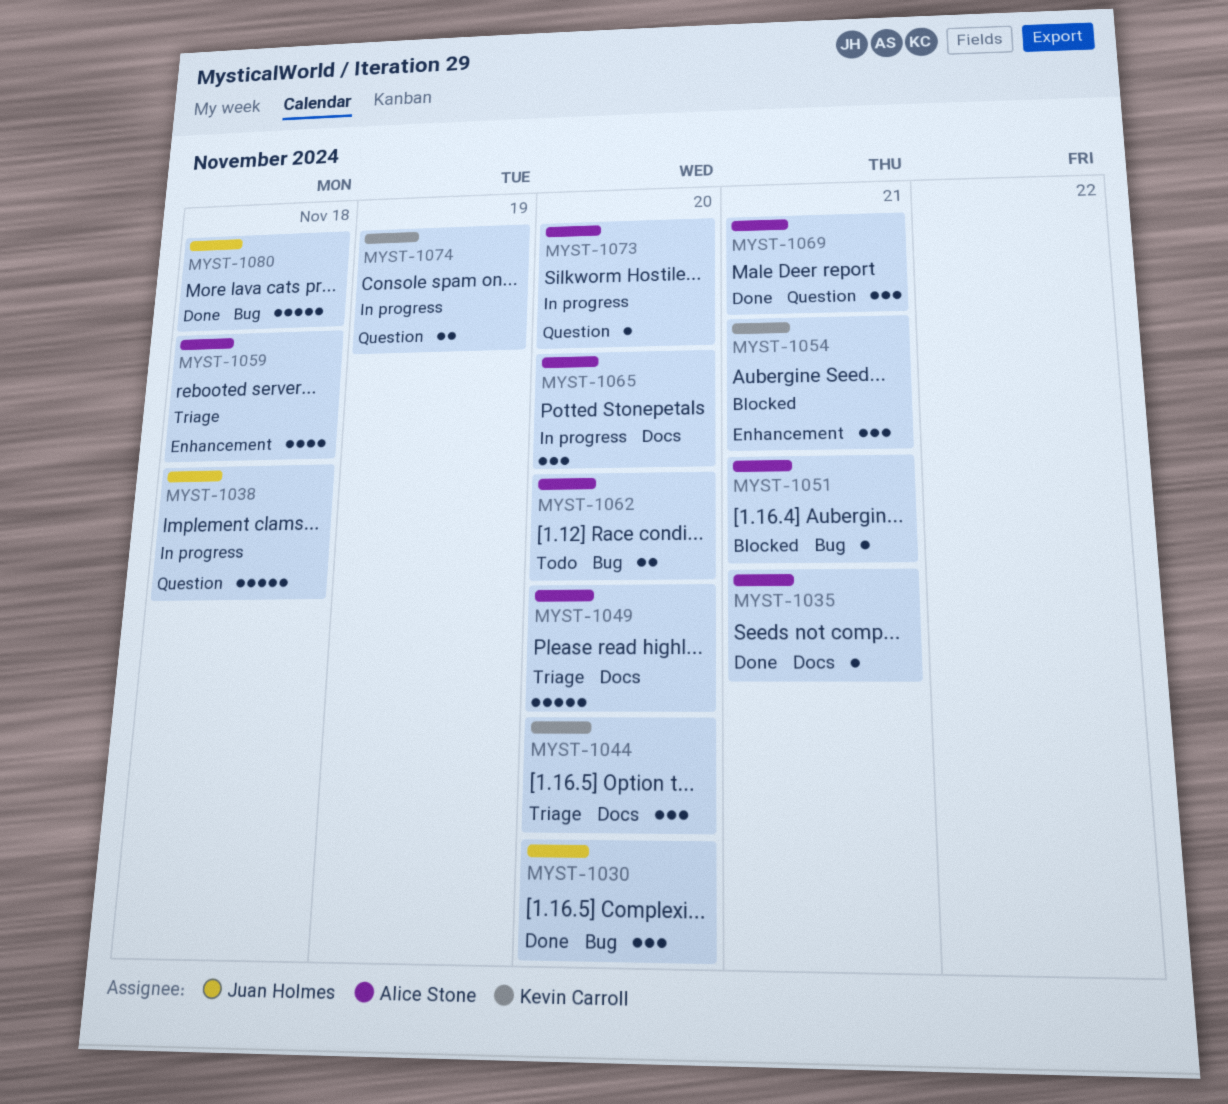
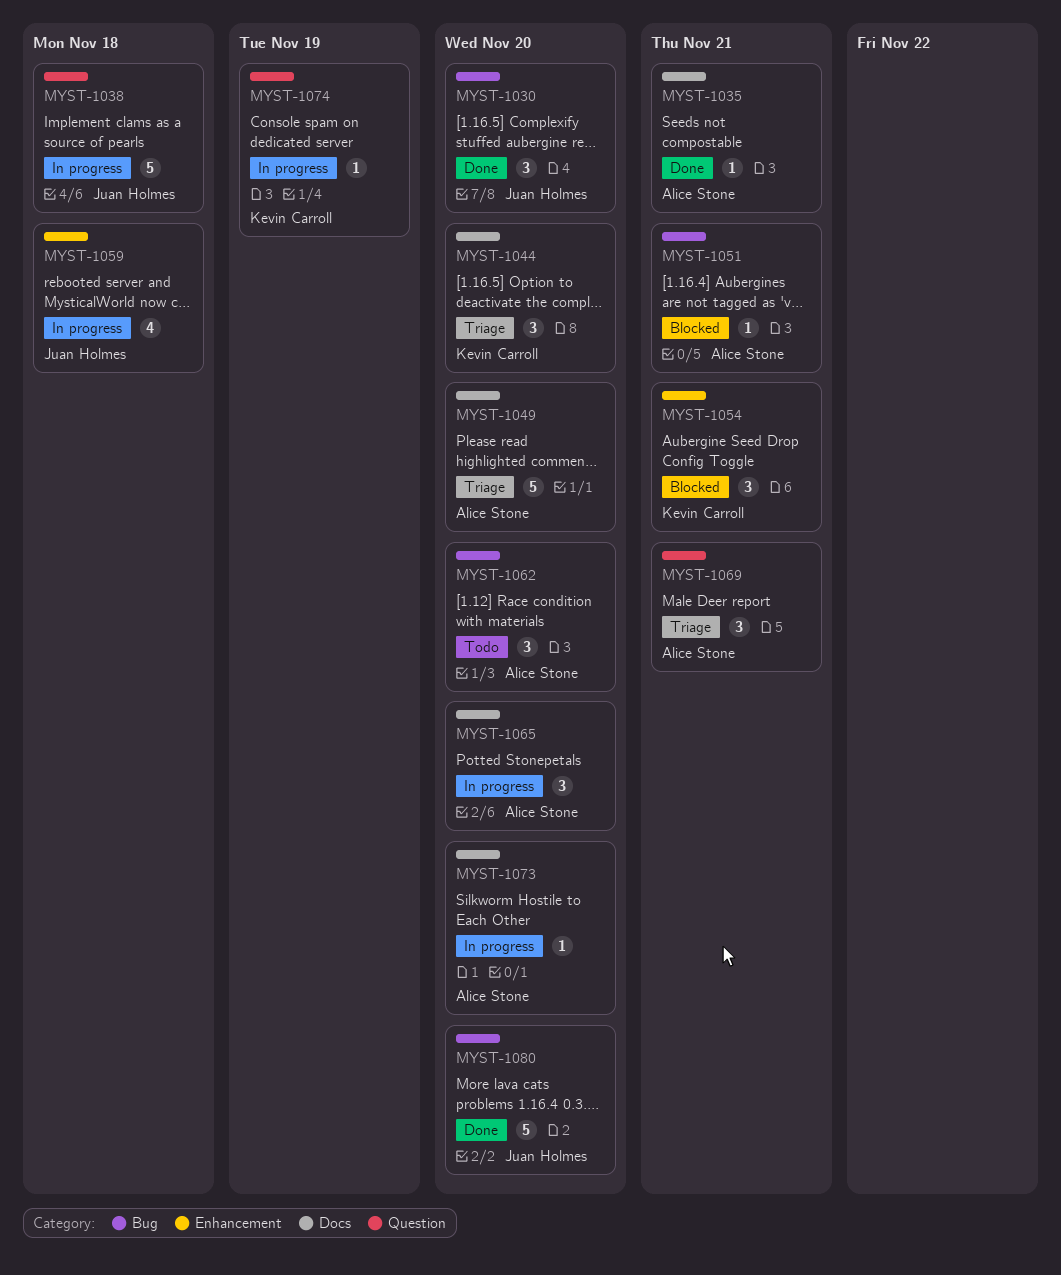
MYST-1059, status: Triage -> In progress
MYST-1059, owner: Alice Stone -> Juan Holmes
MYST-1062, estimate: 2 -> 3
MYST-1069, status: Done -> Triage
MYST-1073, label: Question -> Docs
MYST-1074, estimate: 2 -> 1
MYST-1080, due: Nov 18 -> Nov 20

